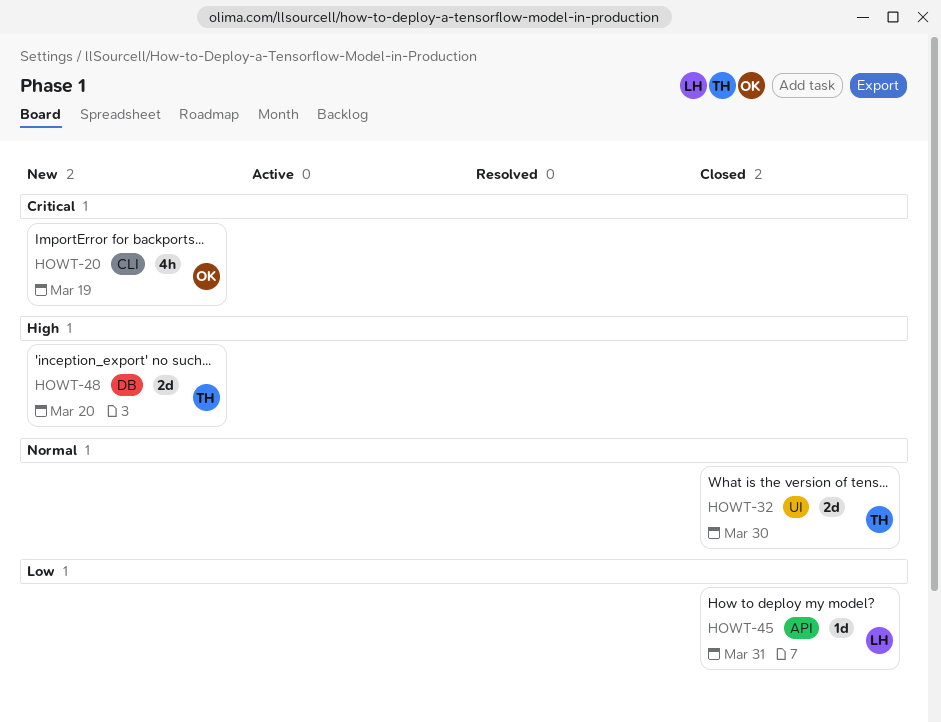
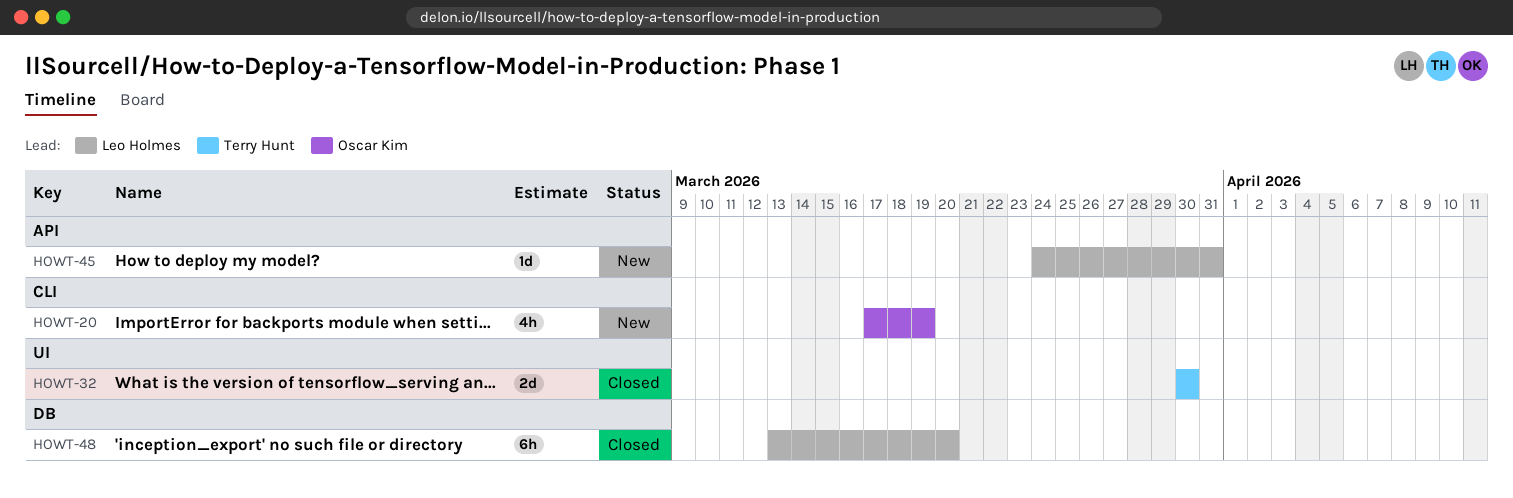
HOWT-45, status: Closed -> New
HOWT-48, status: New -> Closed
HOWT-48, owner: Terry Hunt -> Leo Holmes
HOWT-48, estimate: 2d -> 6h

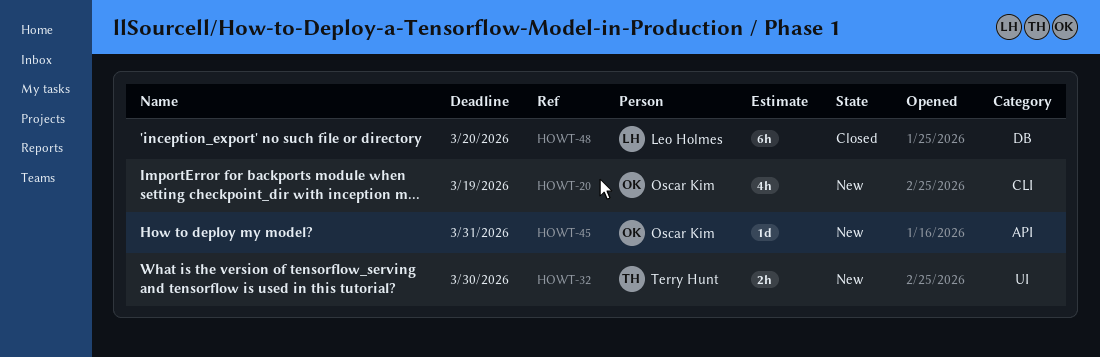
HOWT-32, status: Closed -> New
HOWT-32, estimate: 2d -> 2h
HOWT-45, owner: Leo Holmes -> Oscar Kim

